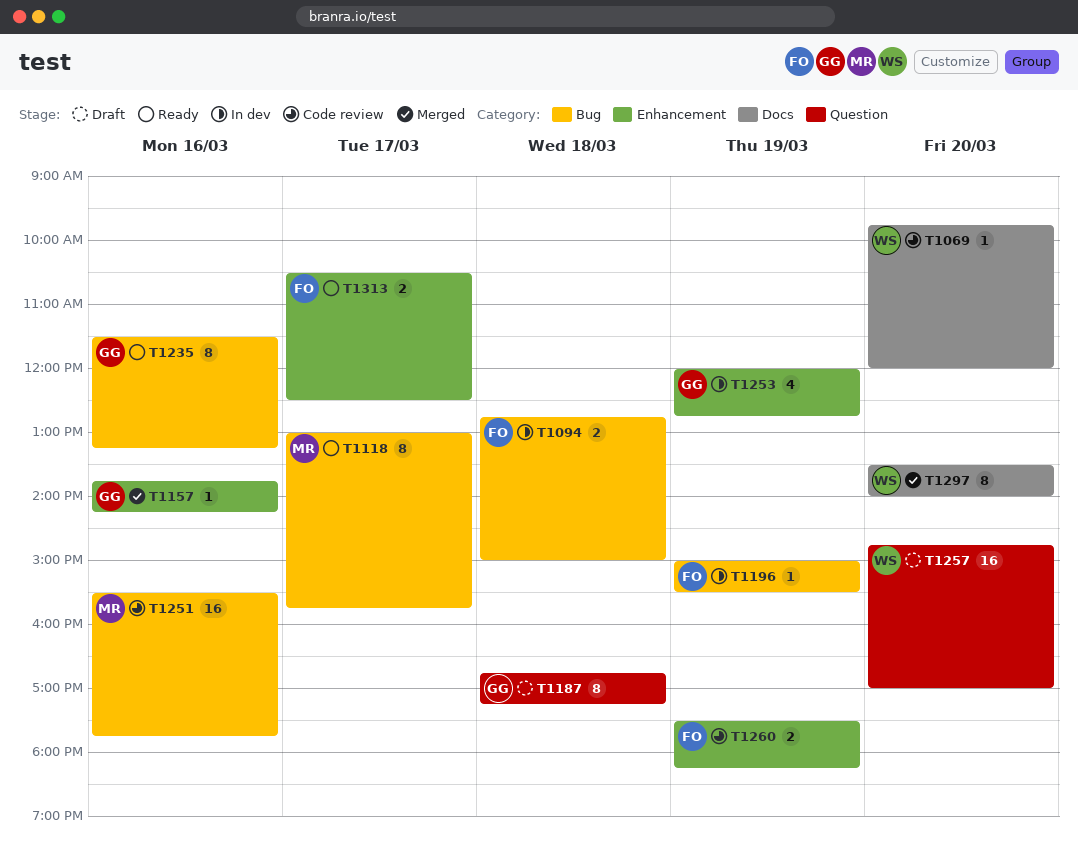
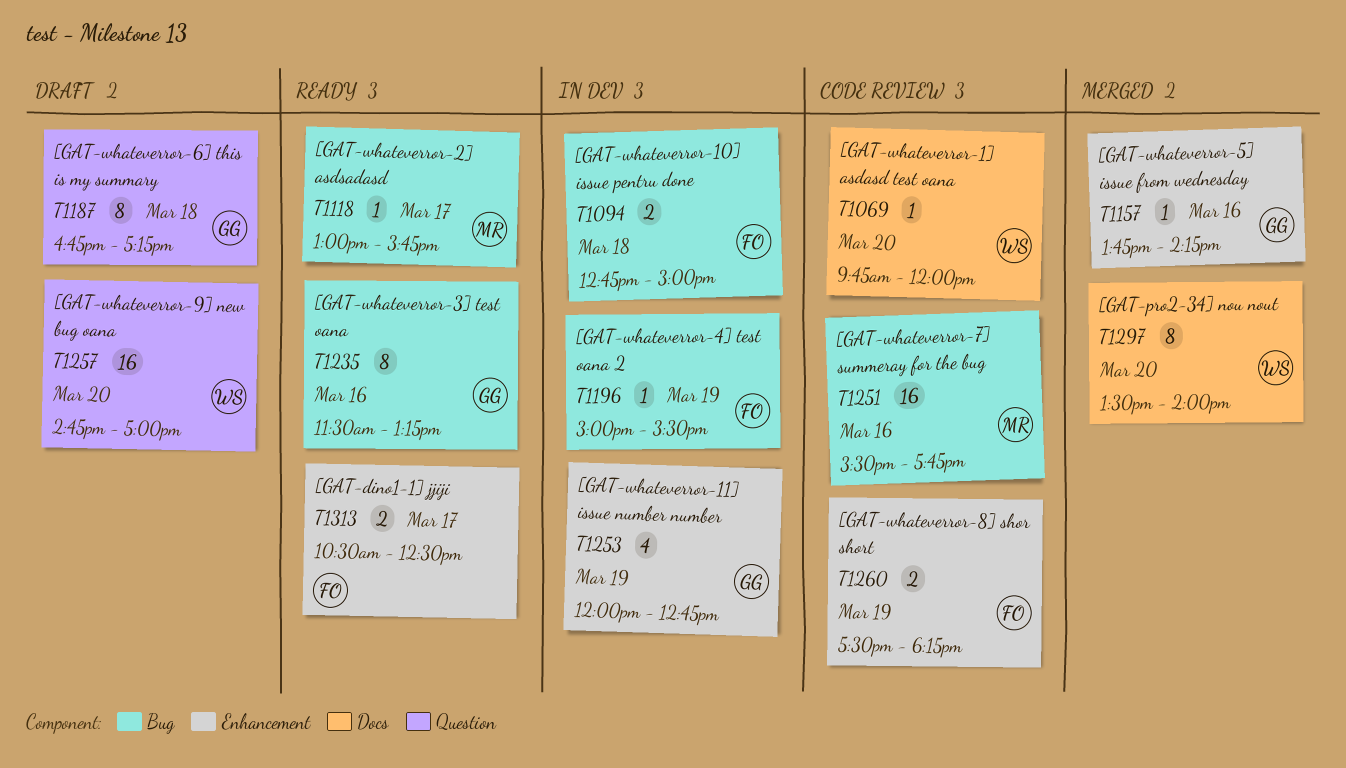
T1118, estimate: 8 -> 1

